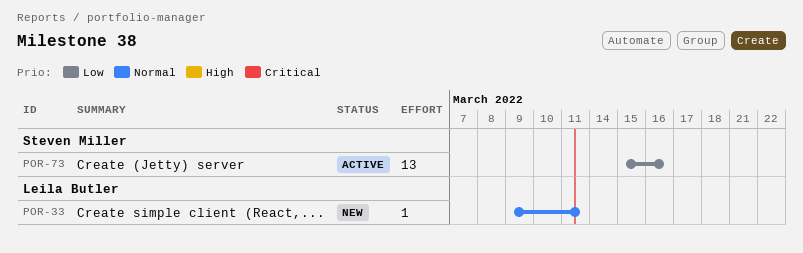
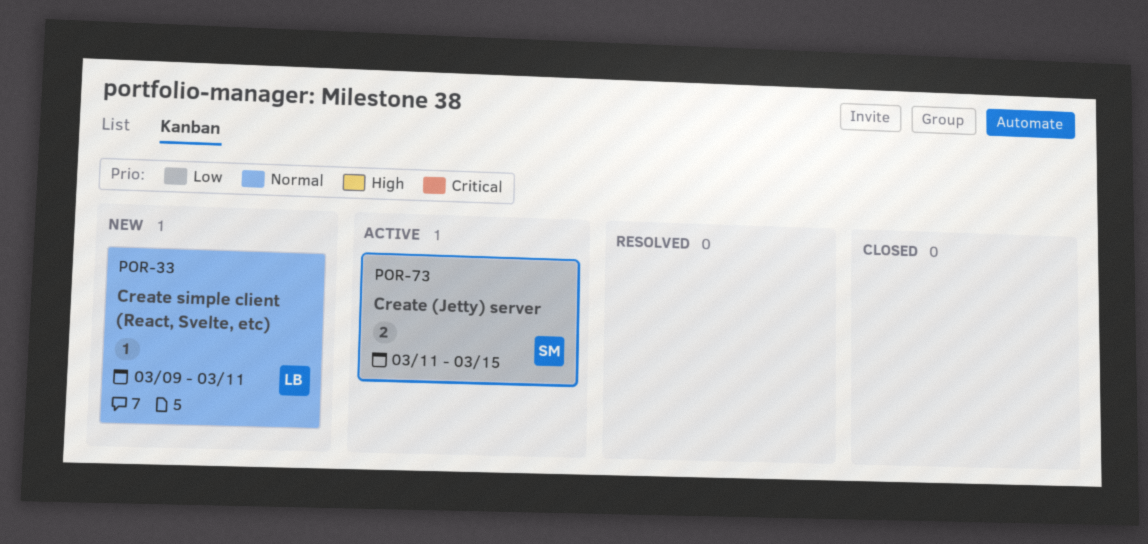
POR-73, estimate: 13 -> 2
POR-73, start: Mar 15 -> Mar 11
POR-73, due: Mar 16 -> Mar 15

